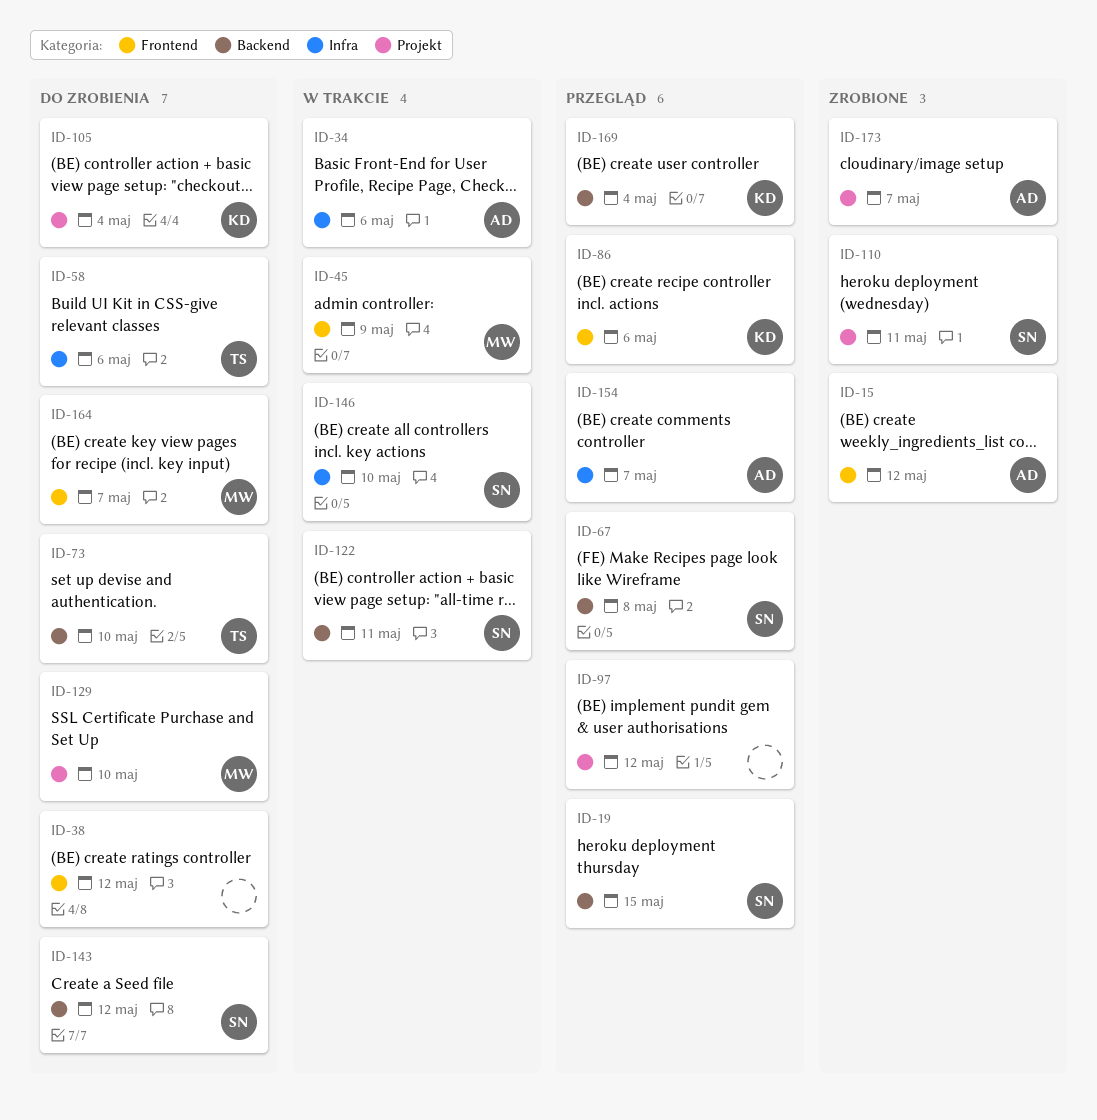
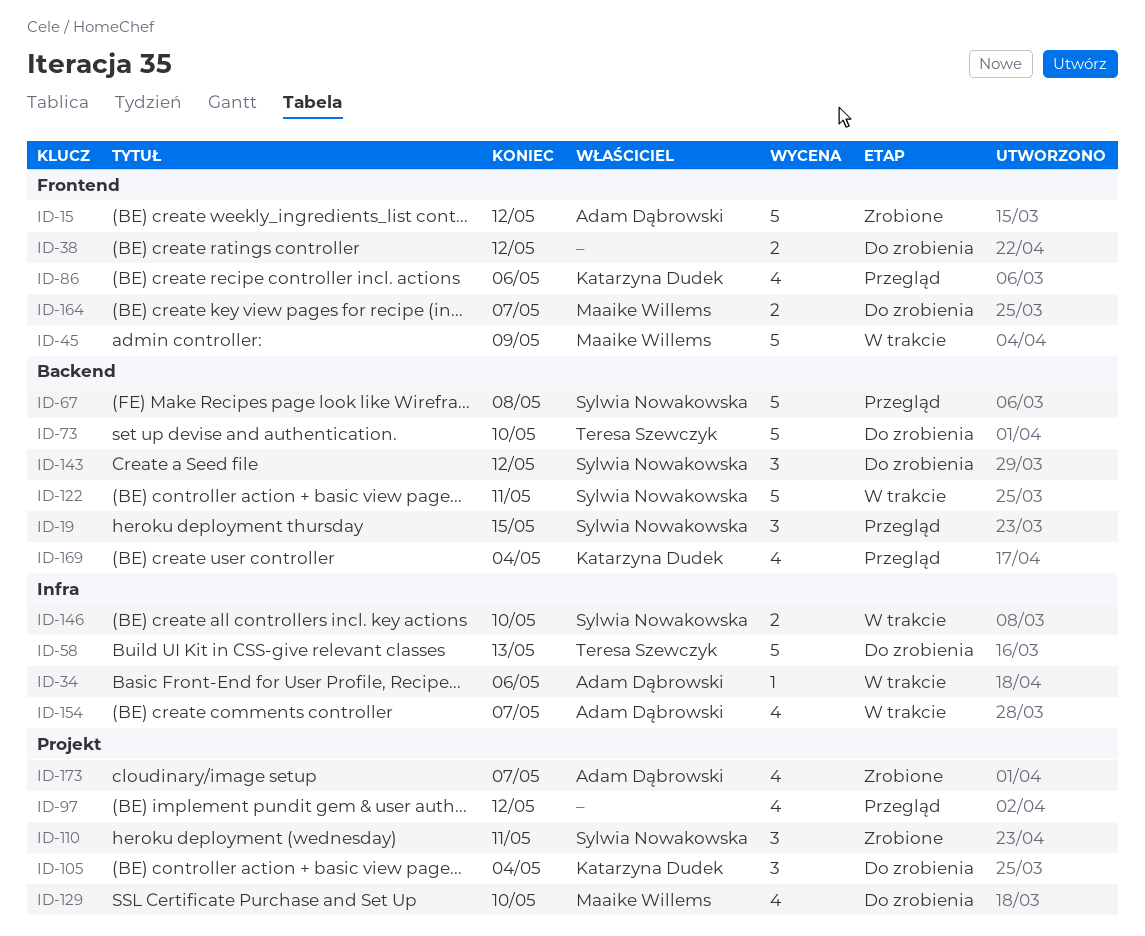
ID-58, due: May 6 -> May 13
ID-154, status: Przegląd -> W trakcie

